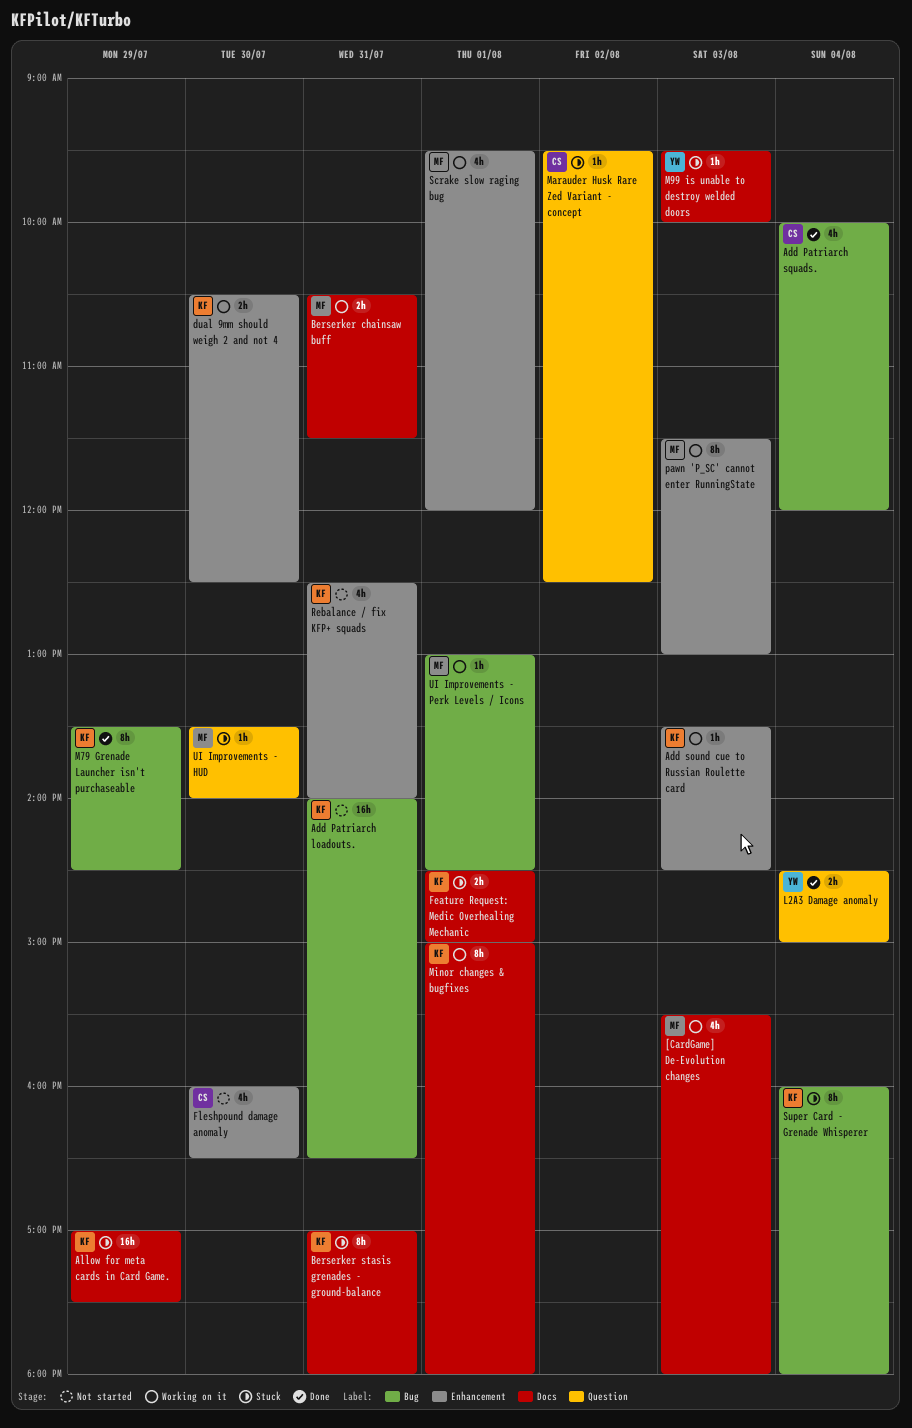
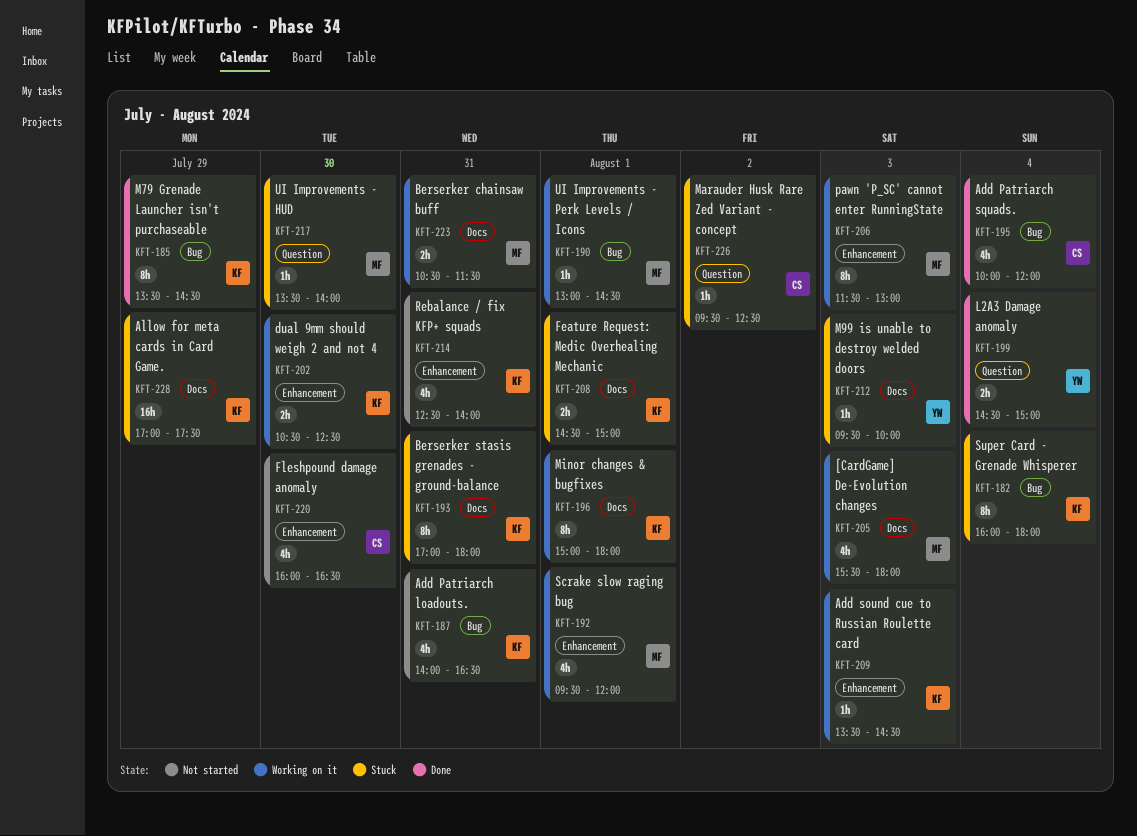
Add Patriarch loadouts., estimate: 16h -> 4h

